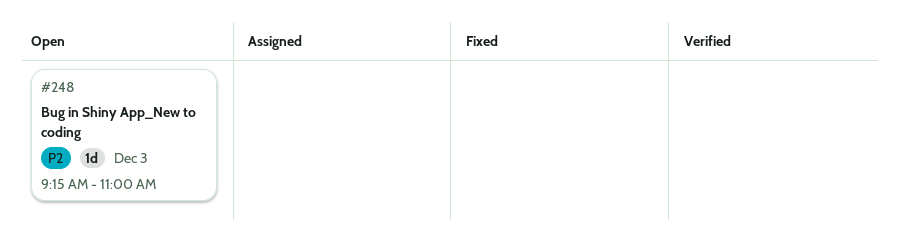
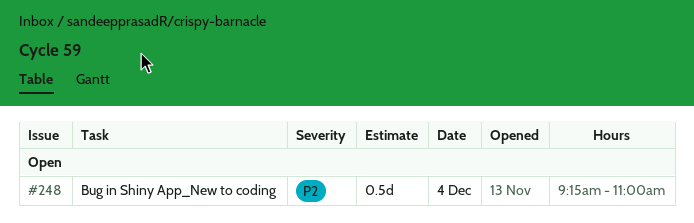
#248, estimate: 1d -> 0.5d
#248, day: Dec 3 -> Dec 4

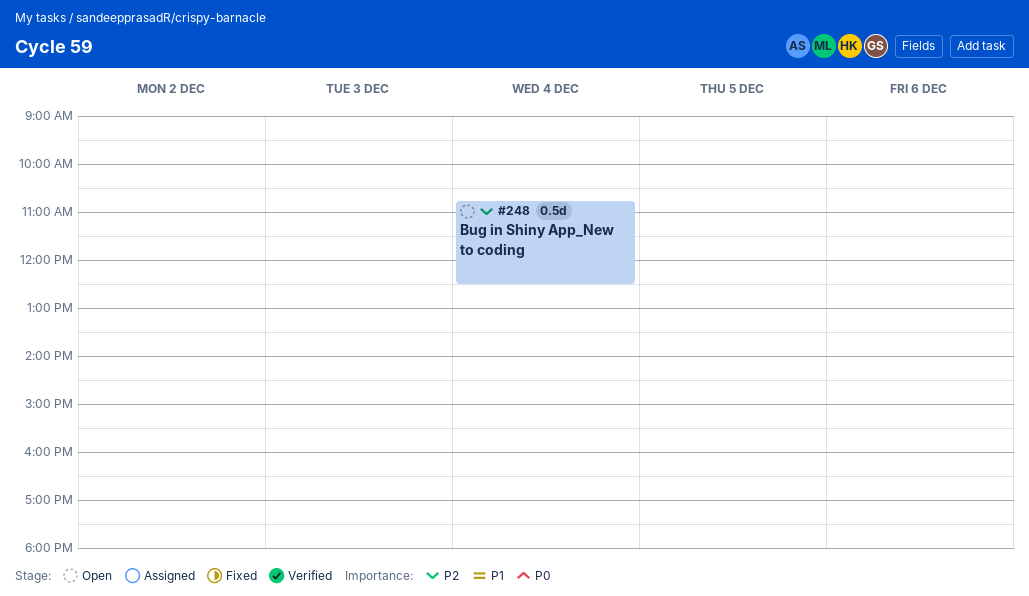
#248, begins: 09:15 -> 10:45
#248, ends: 11:00 -> 12:30

